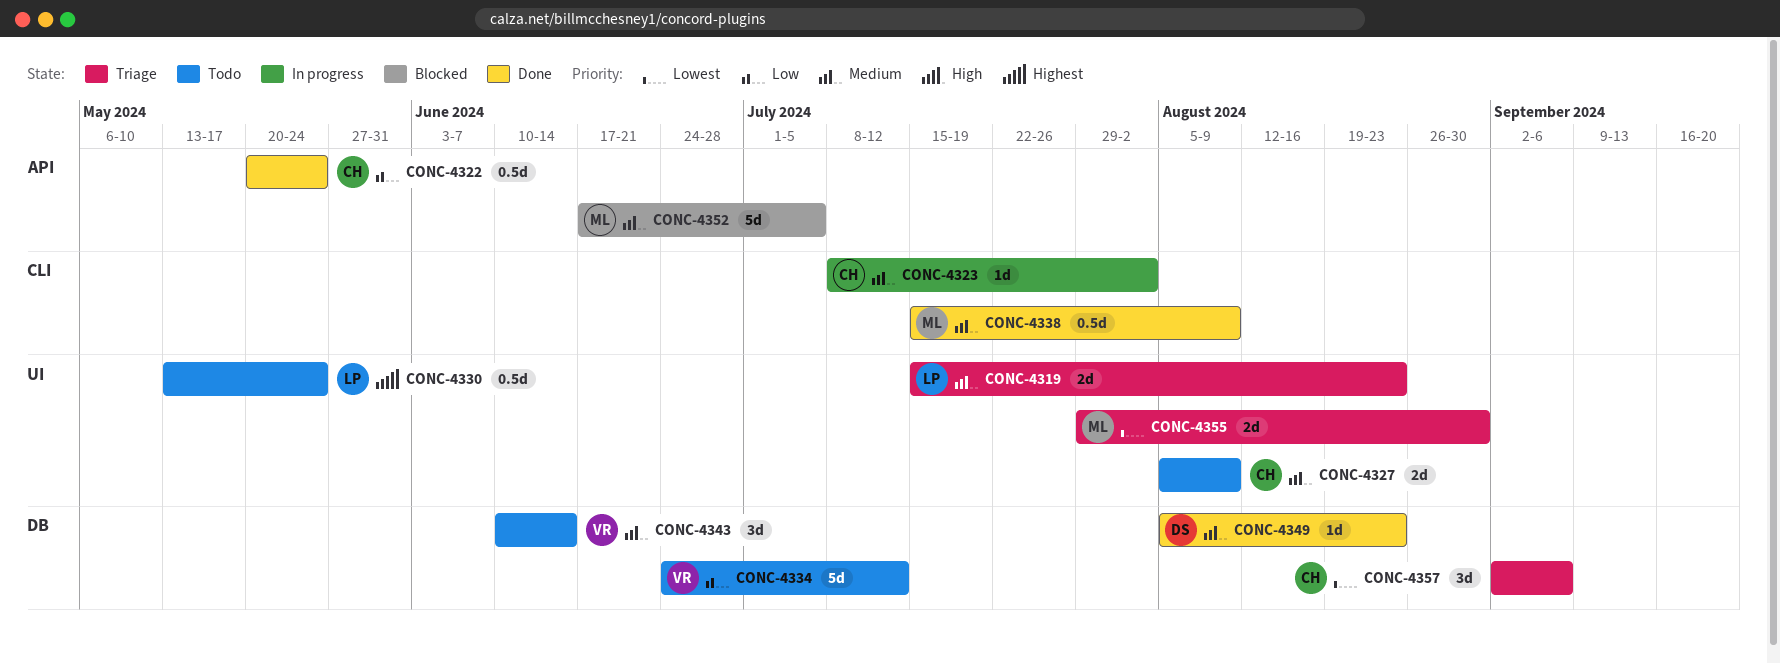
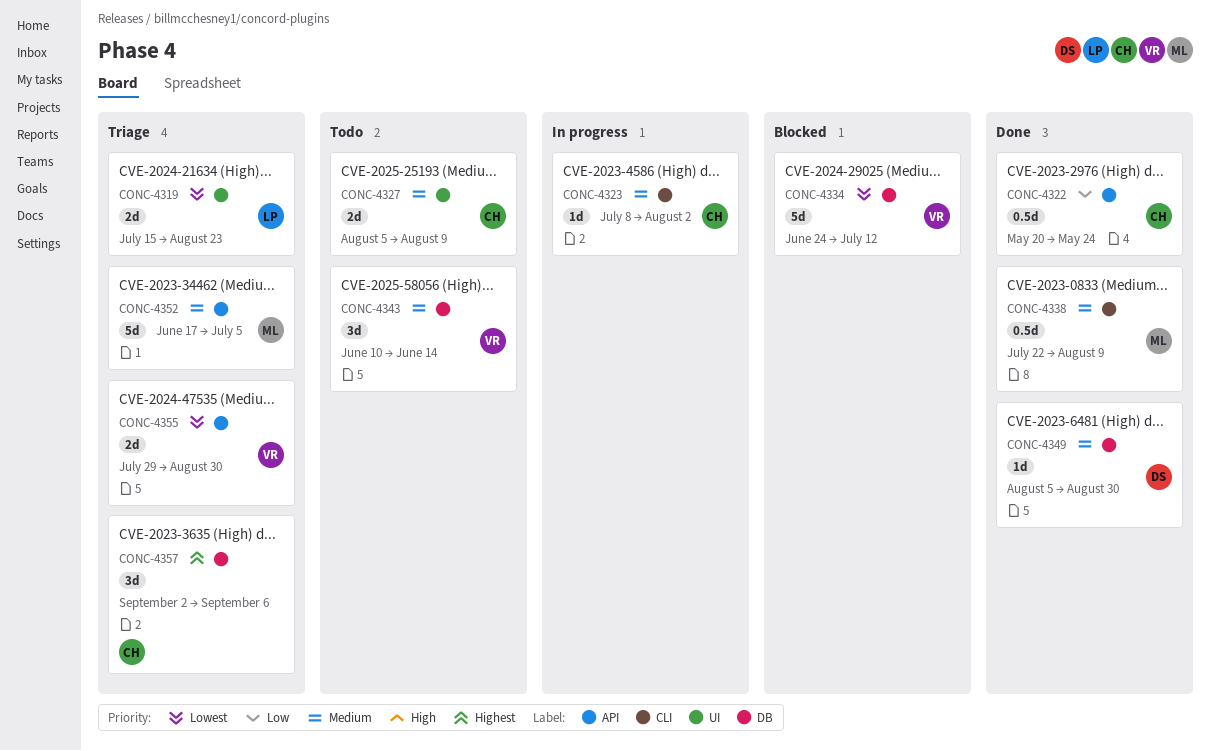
CONC-4319, priority: Medium -> Lowest
CONC-4330: present -> none
CONC-4334, status: Todo -> Blocked
CONC-4334, priority: Low -> Lowest
CONC-4338, start: Jul 15 -> Jul 22
CONC-4349, due: Aug 23 -> Aug 30
CONC-4352, status: Blocked -> Triage
CONC-4355, owner: ML -> VR
CONC-4355, label: UI -> API
CONC-4357, priority: Lowest -> Highest

